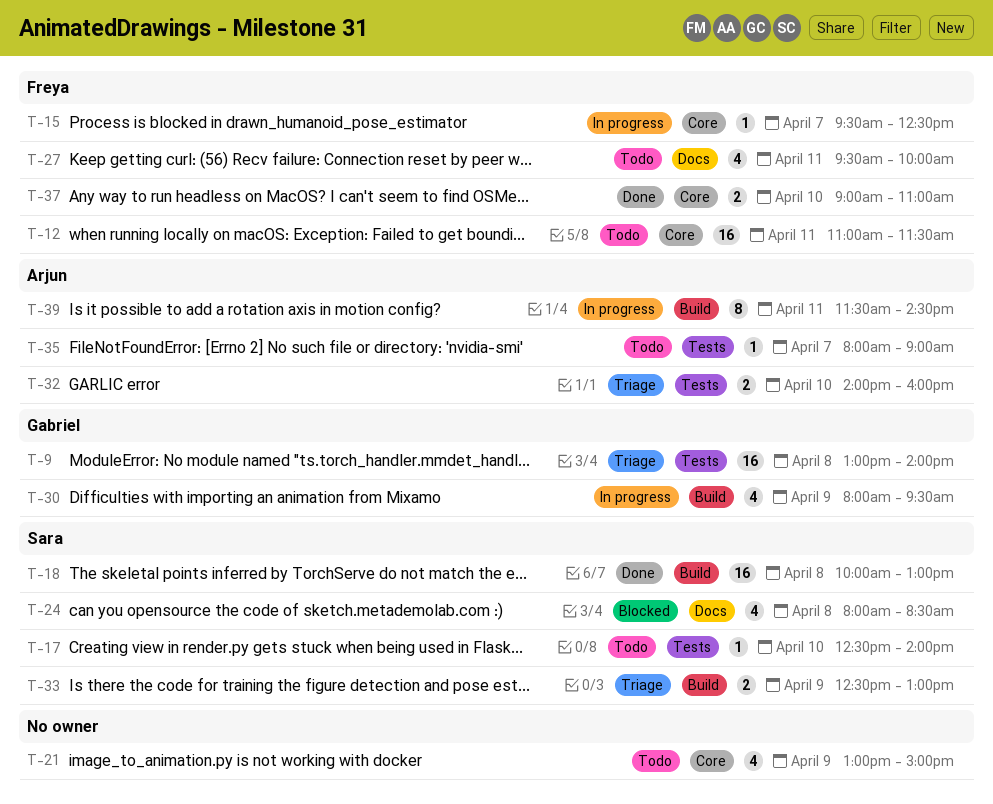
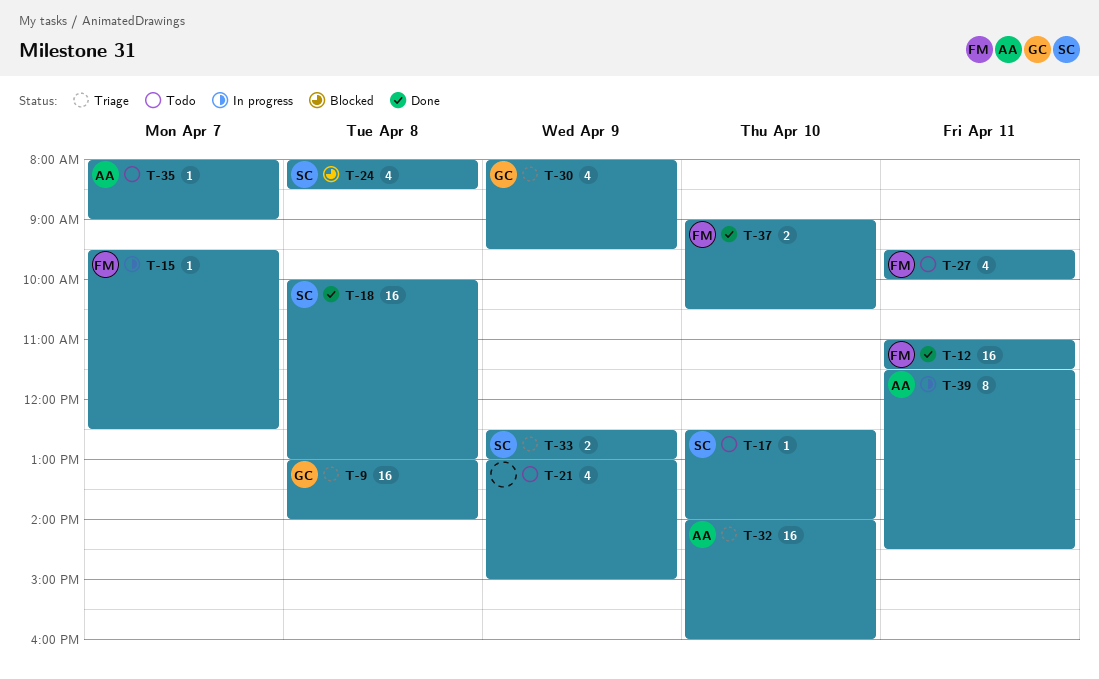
T-12, status: Todo -> Done
T-30, status: In progress -> Triage
T-32, estimate: 2 -> 16
T-37, ends: 11:00 -> 10:30

